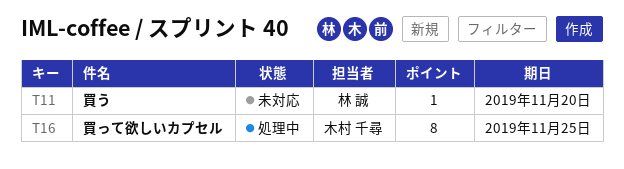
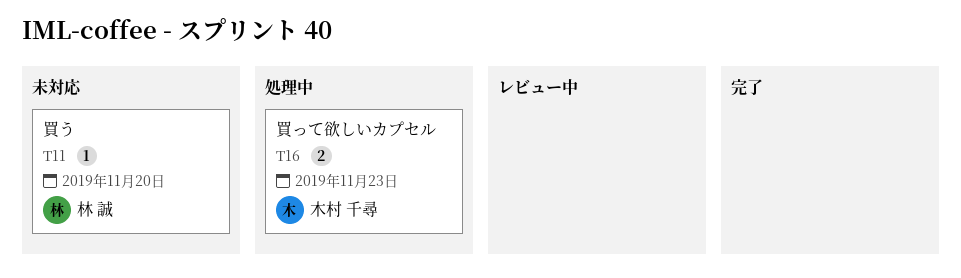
T16, estimate: 8 -> 2
T16, due: Nov 25 -> Nov 23

